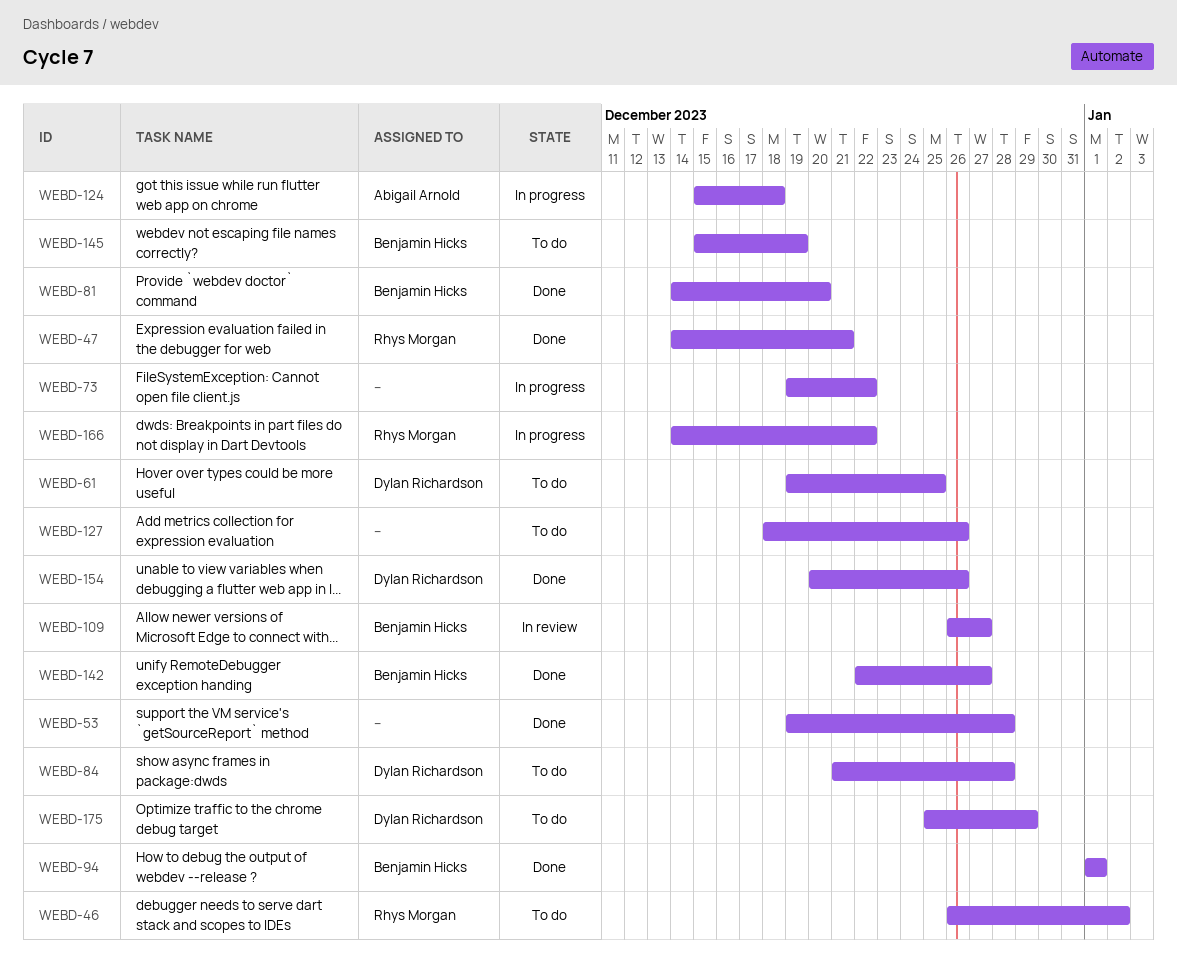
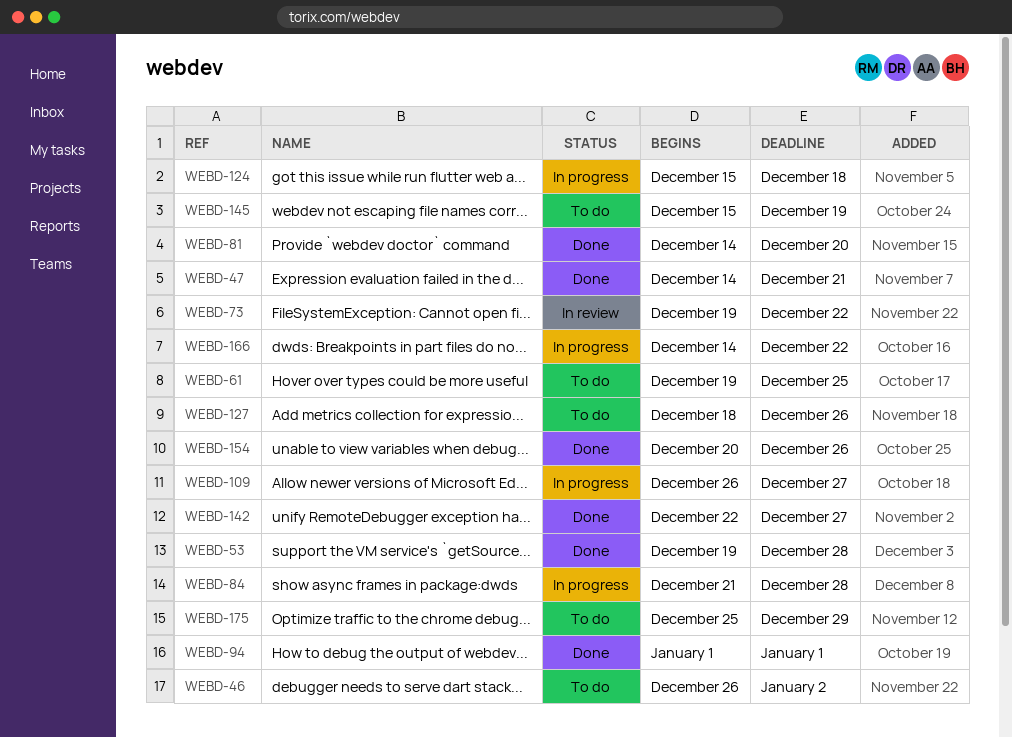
WEBD-73, status: In progress -> In review
WEBD-84, status: To do -> In progress
WEBD-109, status: In review -> In progress

